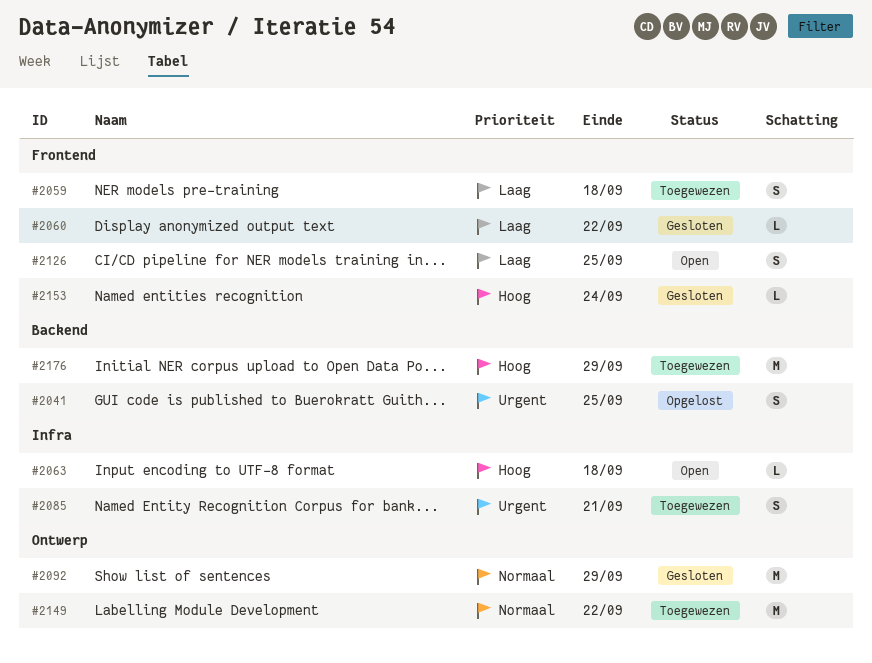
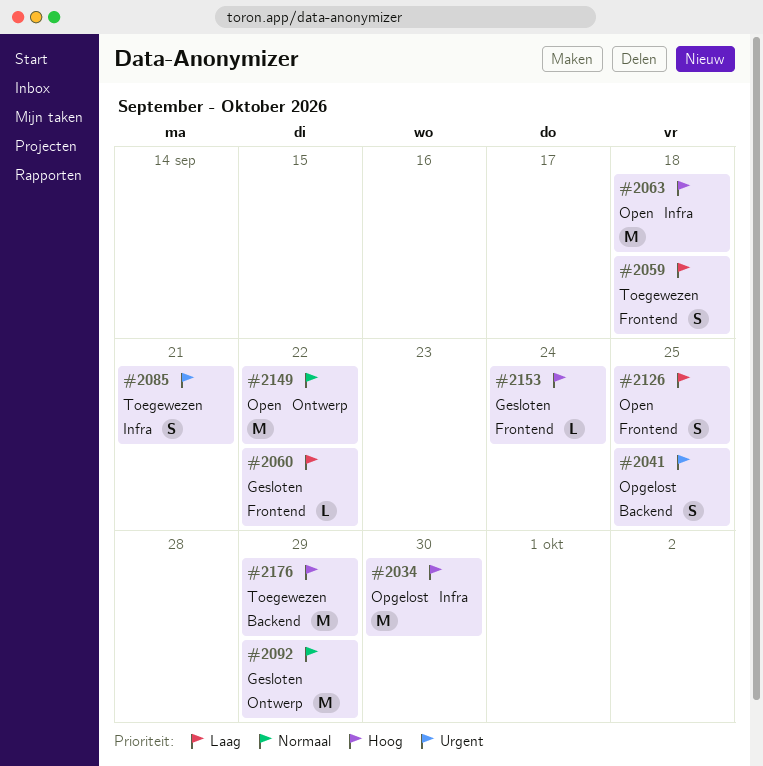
#2034: none -> present
#2063, estimate: L -> M
#2149, status: Toegewezen -> Open

